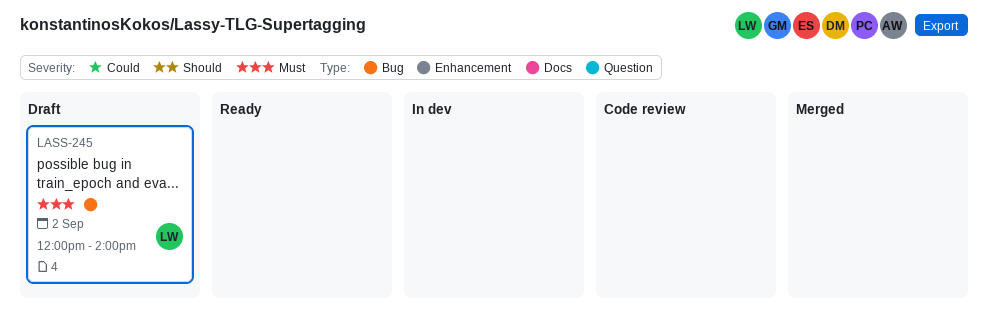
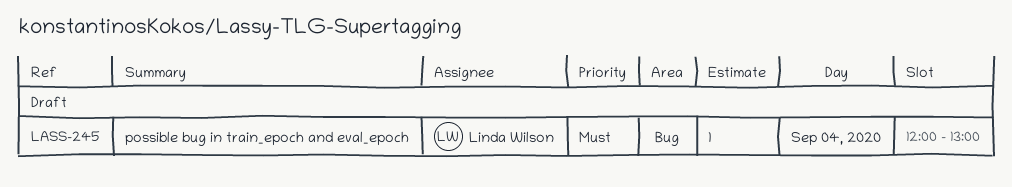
LASS-245, day: Sep 2 -> Sep 4
LASS-245, ends: 14:00 -> 13:00

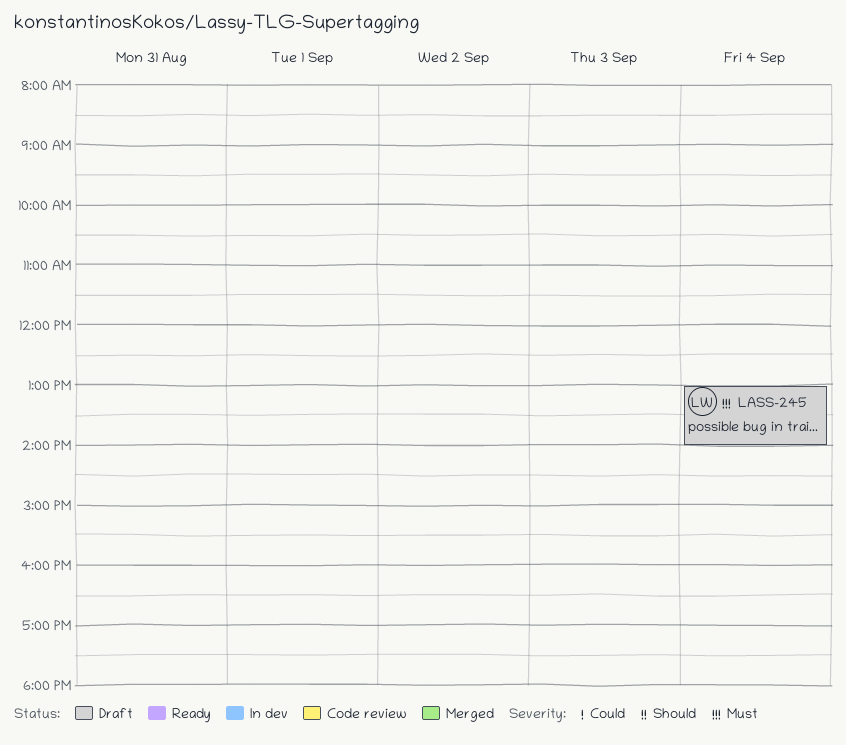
LASS-245, begins: 12:00 -> 13:00
LASS-245, ends: 13:00 -> 14:00

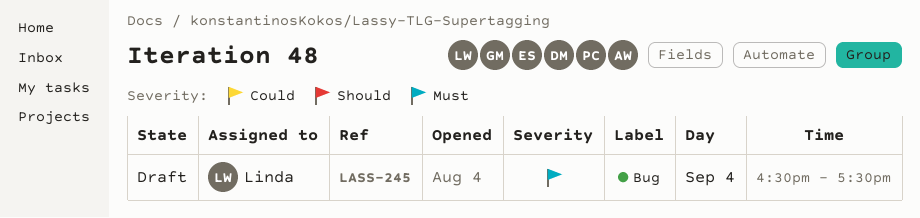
LASS-245, begins: 13:00 -> 16:30
LASS-245, ends: 14:00 -> 17:30

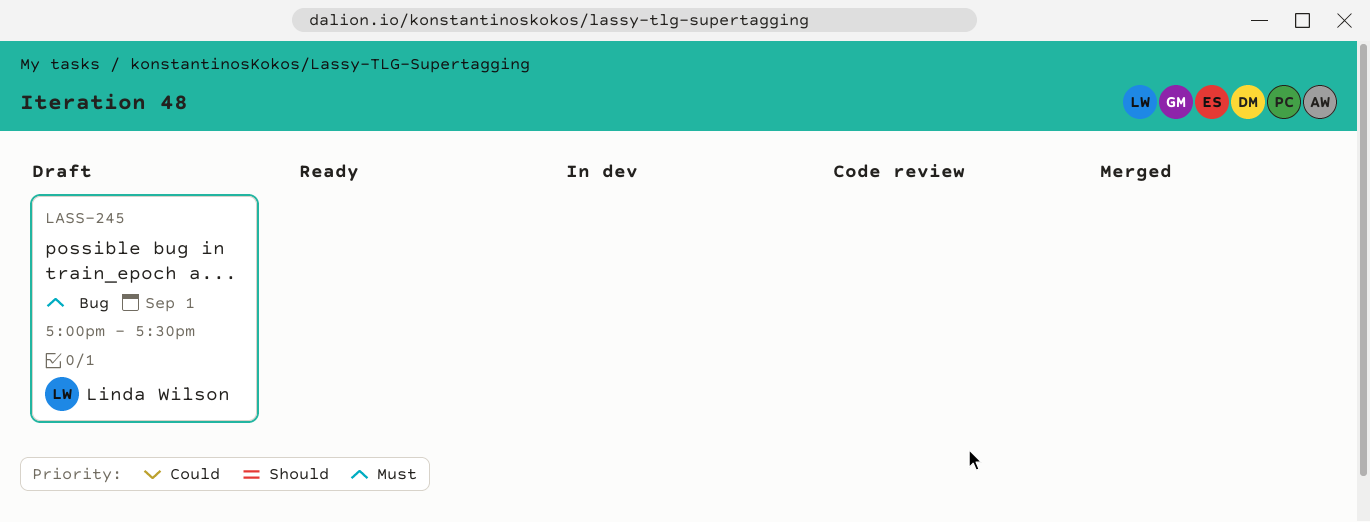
LASS-245, day: Sep 4 -> Sep 1
LASS-245, begins: 16:30 -> 17:00

